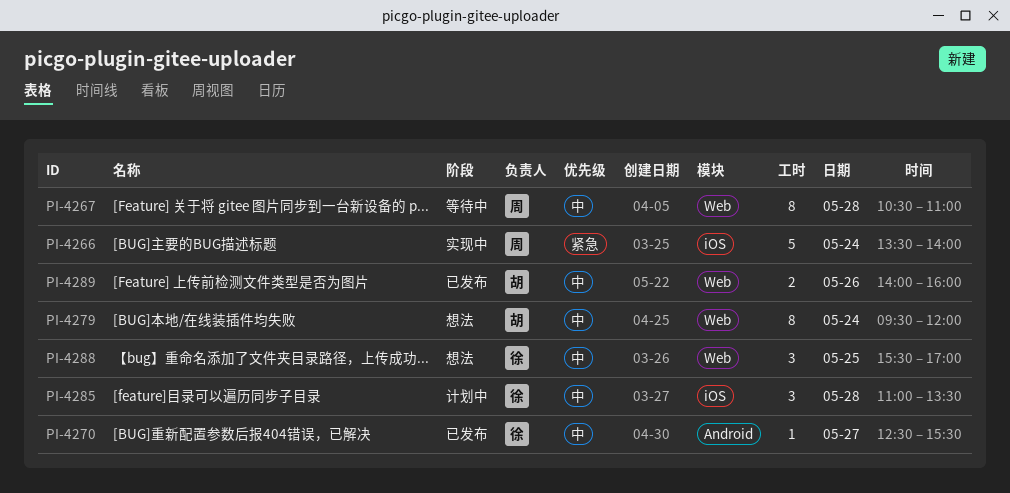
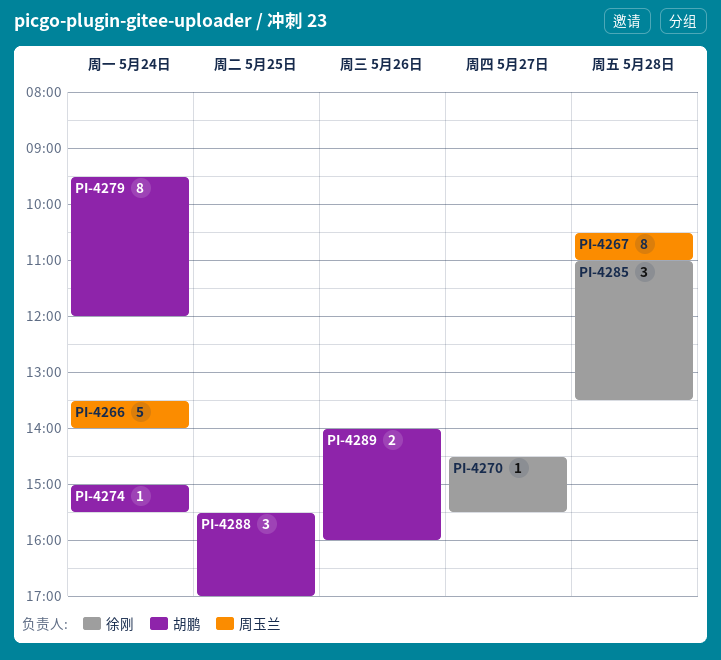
PI-4270, begins: 12:30 -> 14:30
PI-4274: none -> present
PI-4288, owner: 徐刚 -> 胡鹏

